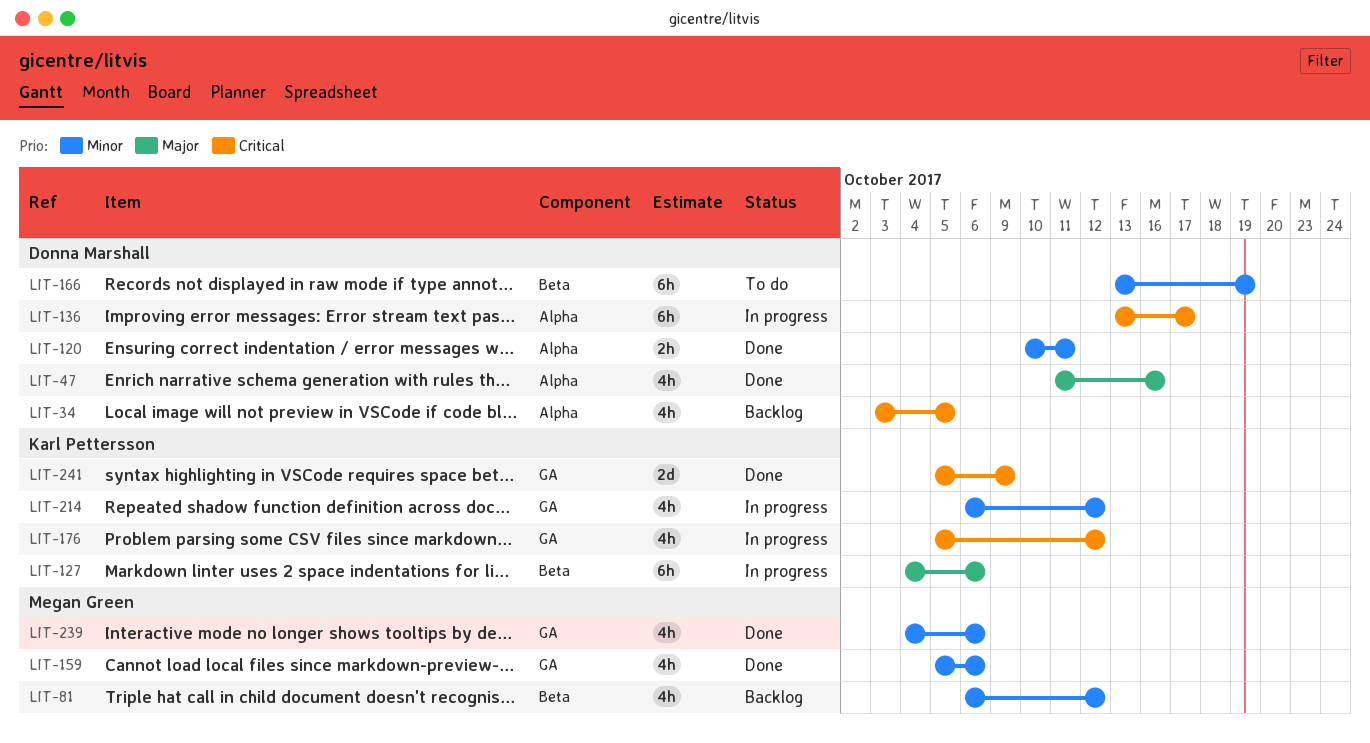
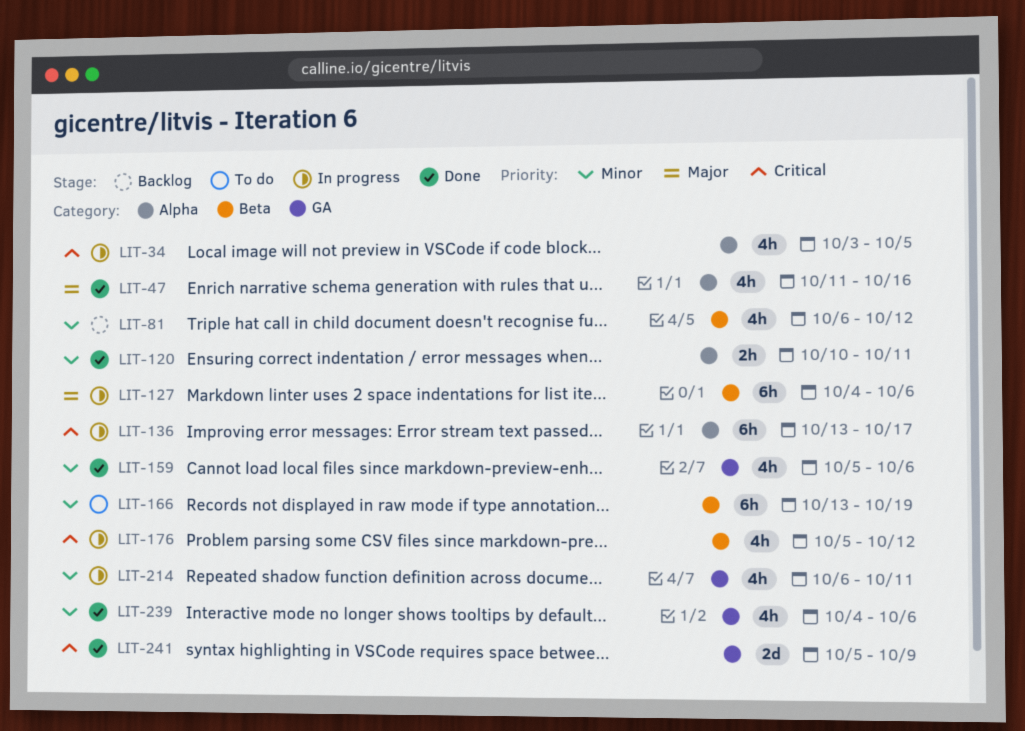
LIT-34, status: Backlog -> In progress
LIT-176, label: GA -> Beta
LIT-214, due: Oct 12 -> Oct 11

